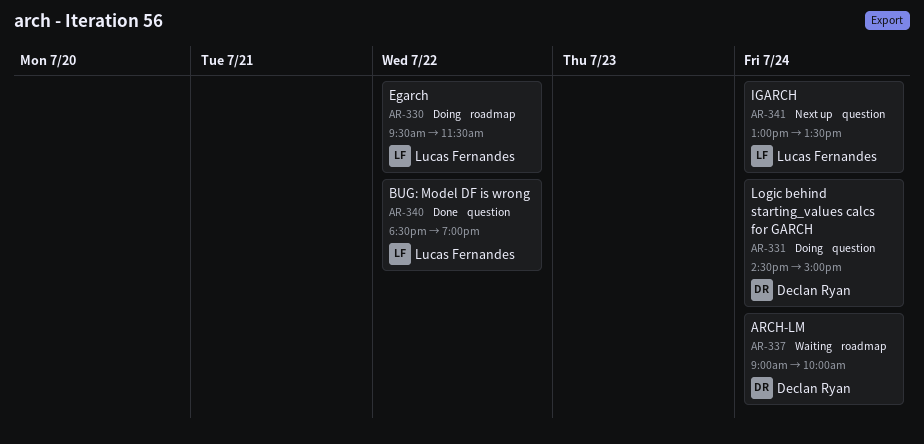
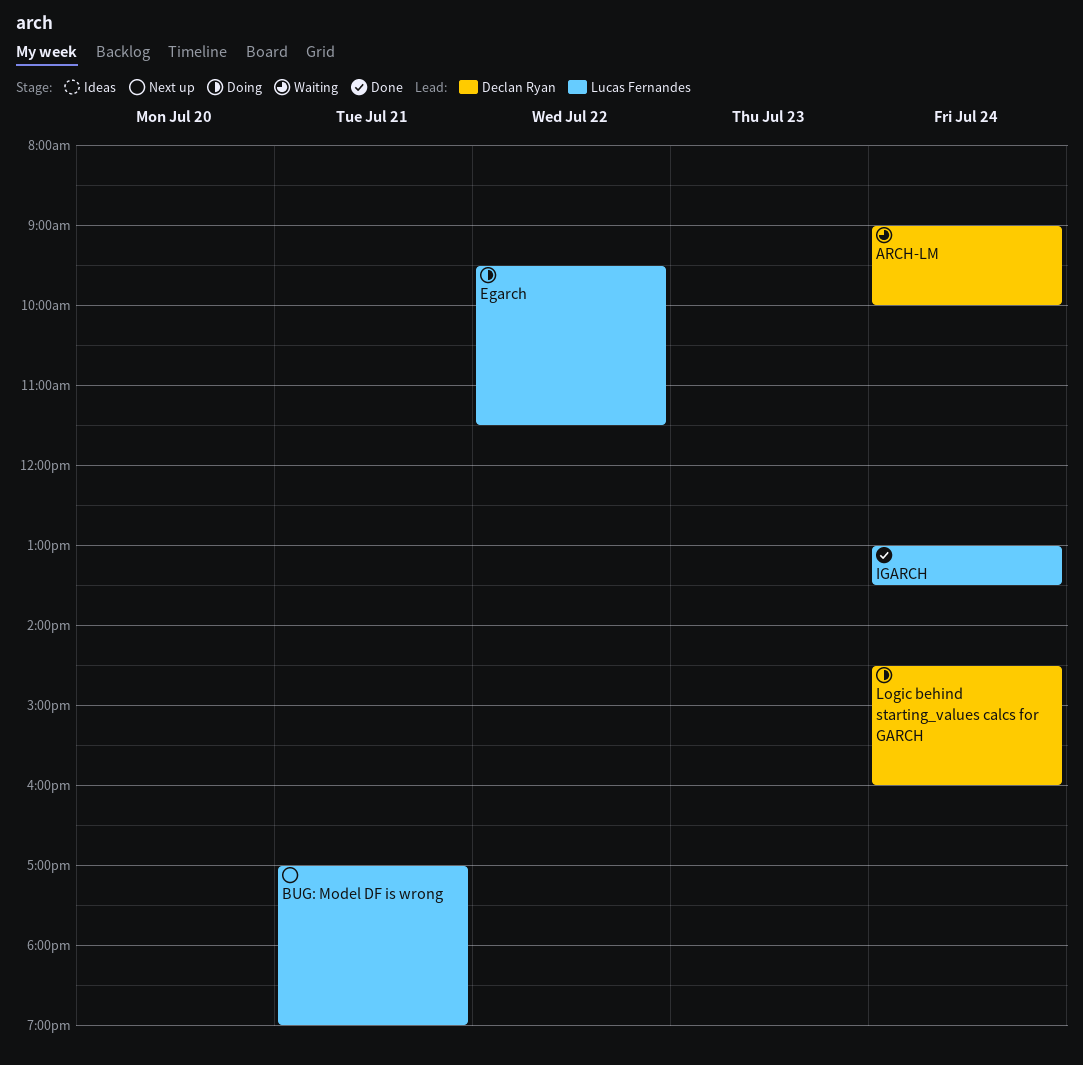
BUG: Model DF is wrong, status: Done -> Next up
BUG: Model DF is wrong, day: Jul 22 -> Jul 21
BUG: Model DF is wrong, begins: 18:30 -> 17:00
IGARCH, status: Next up -> Done
Logic behind starting_values calcs for GARCH, ends: 15:00 -> 16:00

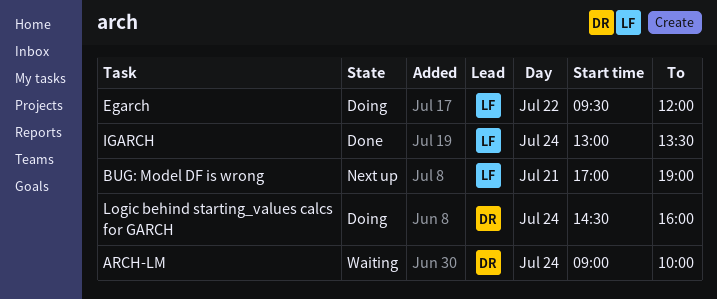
Egarch, ends: 11:30 -> 12:00

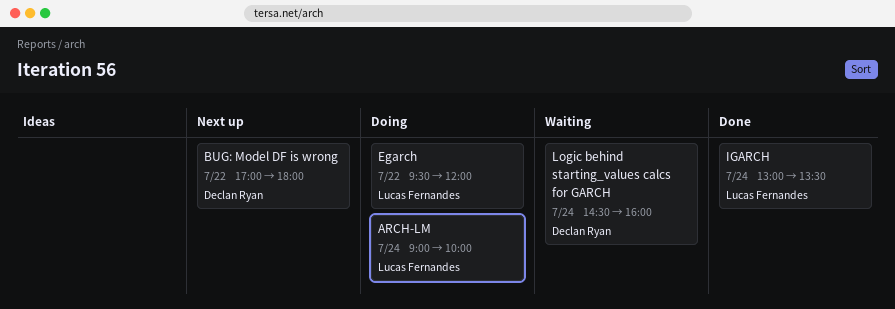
ARCH-LM, status: Waiting -> Doing
ARCH-LM, owner: Declan Ryan -> Lucas Fernandes
BUG: Model DF is wrong, owner: Lucas Fernandes -> Declan Ryan
BUG: Model DF is wrong, day: Jul 21 -> Jul 22
BUG: Model DF is wrong, ends: 19:00 -> 18:00
Logic behind starting_values calcs for GARCH, status: Doing -> Waiting

